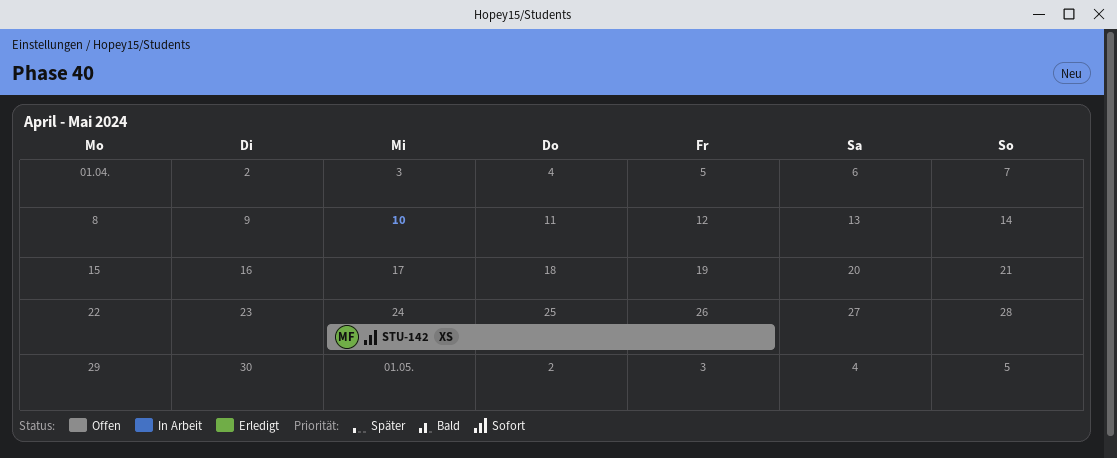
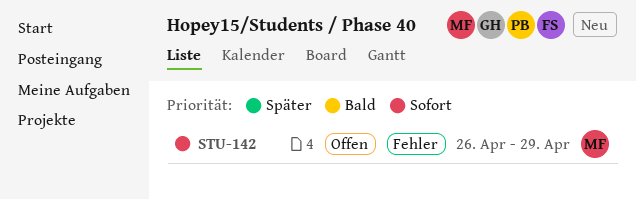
STU-142, start: Apr 24 -> Apr 26
STU-142, due: Apr 26 -> Apr 29

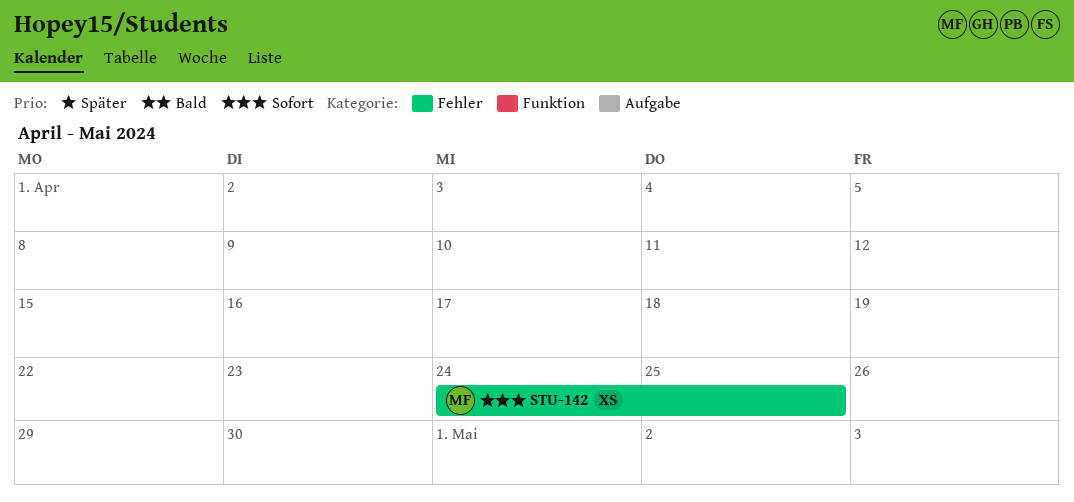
STU-142, start: Apr 26 -> Apr 24
STU-142, due: Apr 29 -> Apr 25

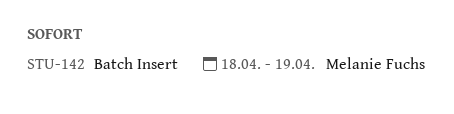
STU-142, start: Apr 24 -> Apr 18
STU-142, due: Apr 25 -> Apr 19

